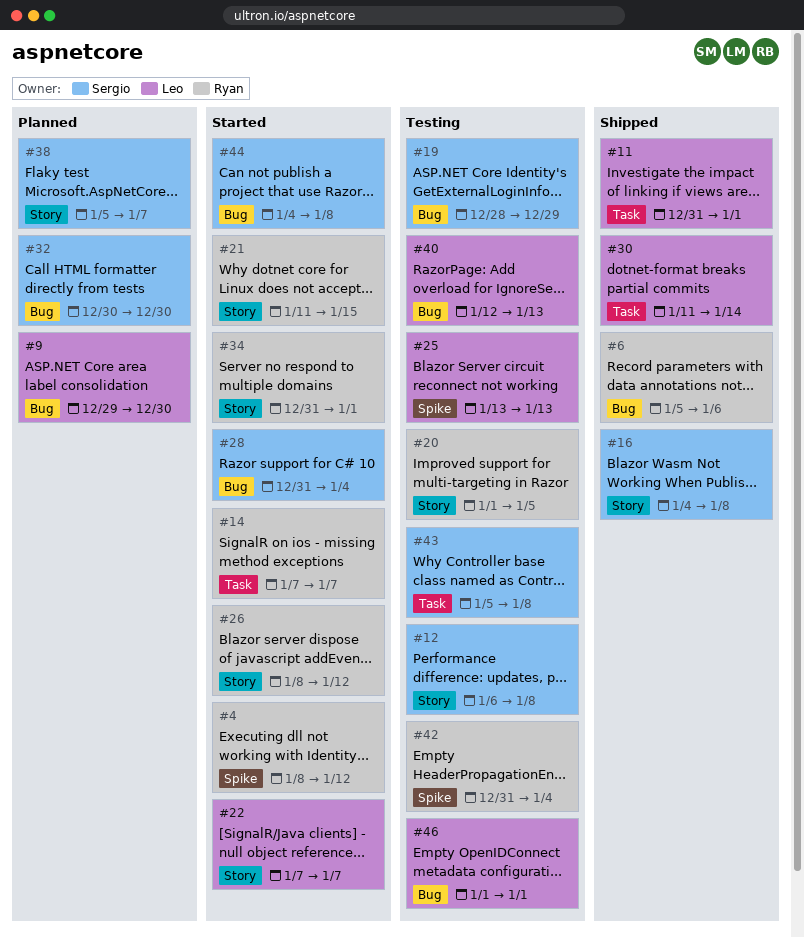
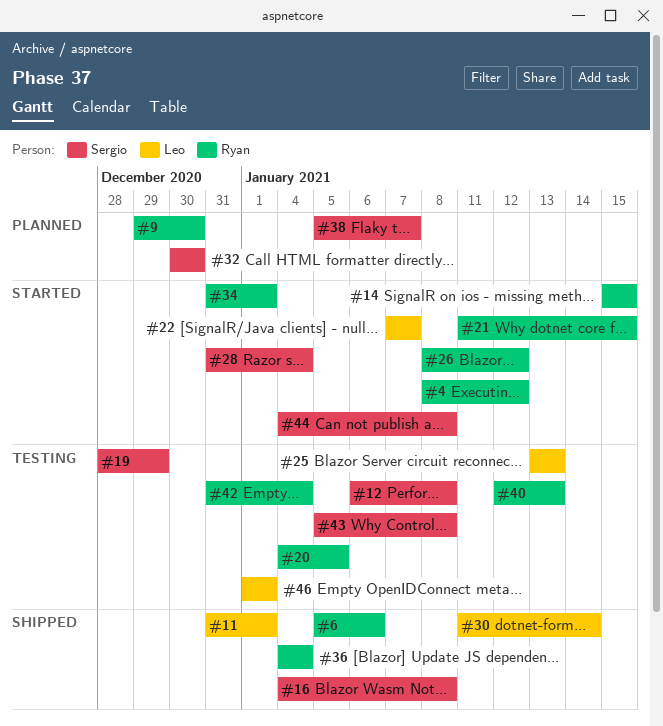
#9, owner: Leo -> Ryan
#14, start: Jan 7 -> Jan 15
#14, due: Jan 7 -> Jan 15
#20, start: Jan 1 -> Jan 4
#36: none -> present
#40, owner: Leo -> Ryan

